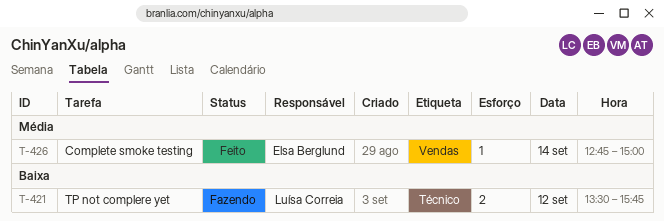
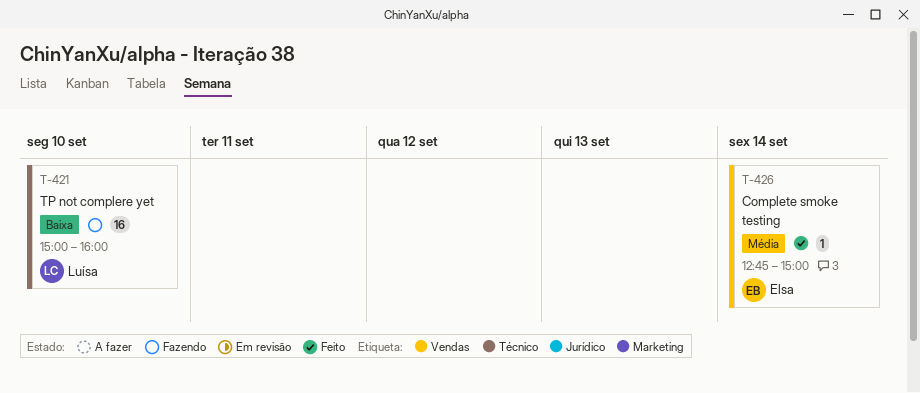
T-421, estimate: 2 -> 16
T-421, day: Sep 12 -> Sep 10
T-421, begins: 13:30 -> 15:00
T-421, ends: 15:45 -> 16:00

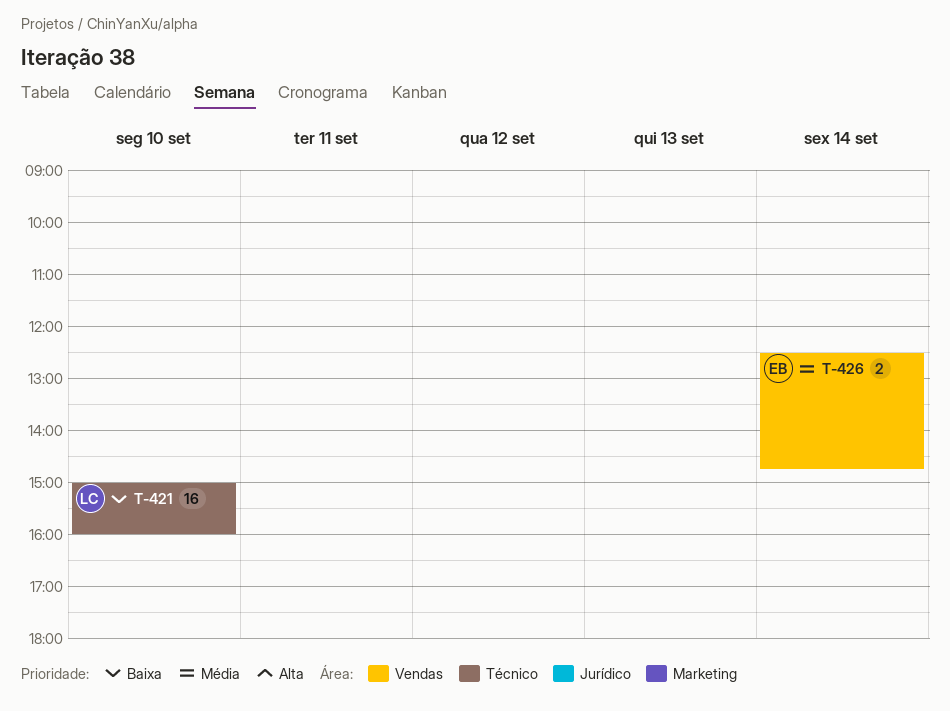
T-426, estimate: 1 -> 2
T-426, begins: 12:45 -> 12:30
T-426, ends: 15:00 -> 14:45

